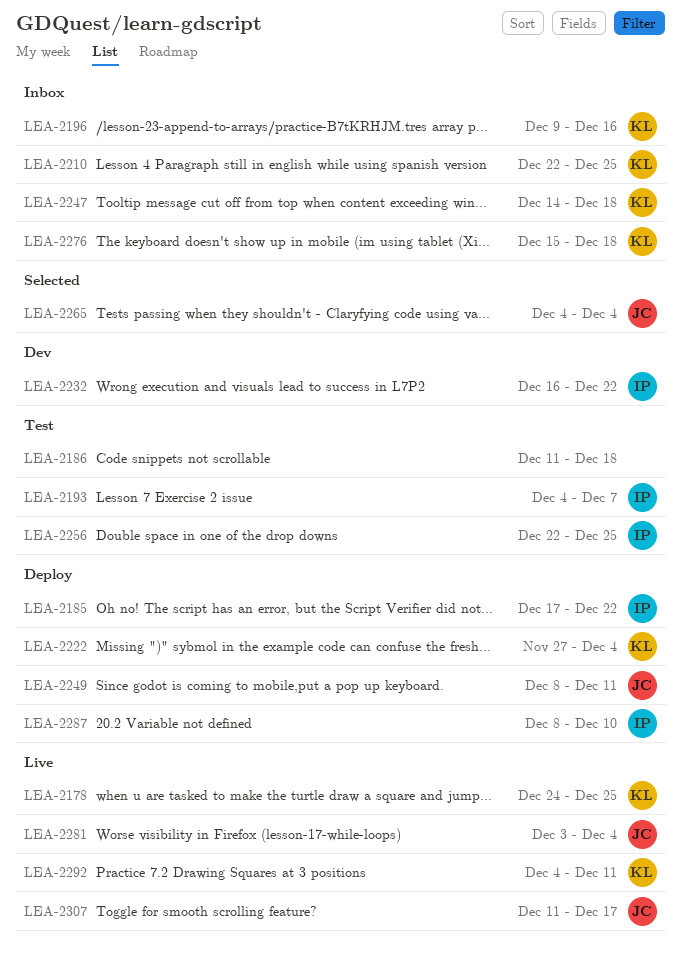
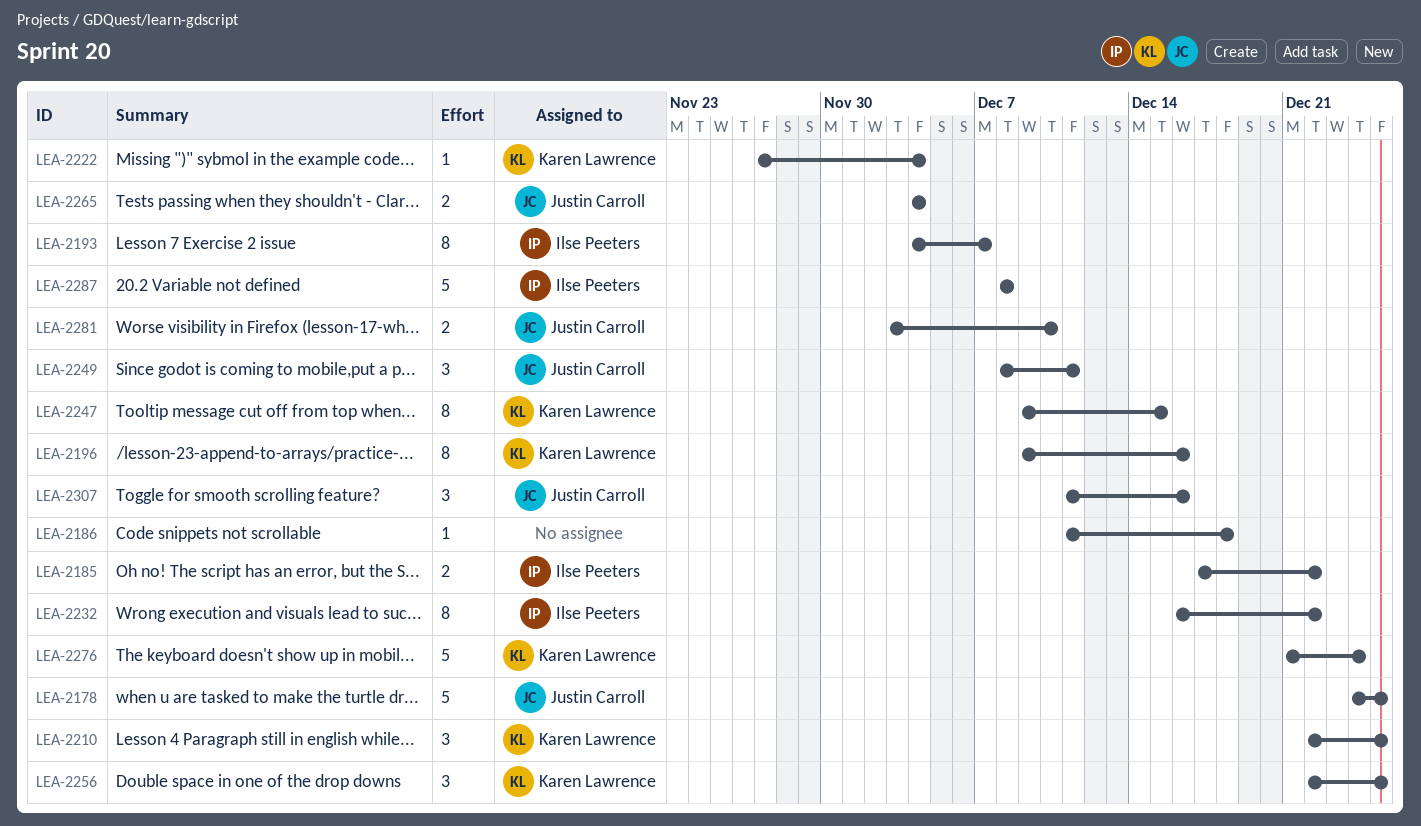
LEA-2178, owner: Karen Lawrence -> Justin Carroll
LEA-2247, start: Dec 14 -> Dec 9
LEA-2247, due: Dec 18 -> Dec 15
LEA-2256, owner: Ilse Peeters -> Karen Lawrence
LEA-2276, start: Dec 15 -> Dec 21
LEA-2276, due: Dec 18 -> Dec 24
LEA-2281, due: Dec 4 -> Dec 10
LEA-2287, due: Dec 10 -> Dec 8
LEA-2292: present -> none
LEA-2307, due: Dec 17 -> Dec 16

